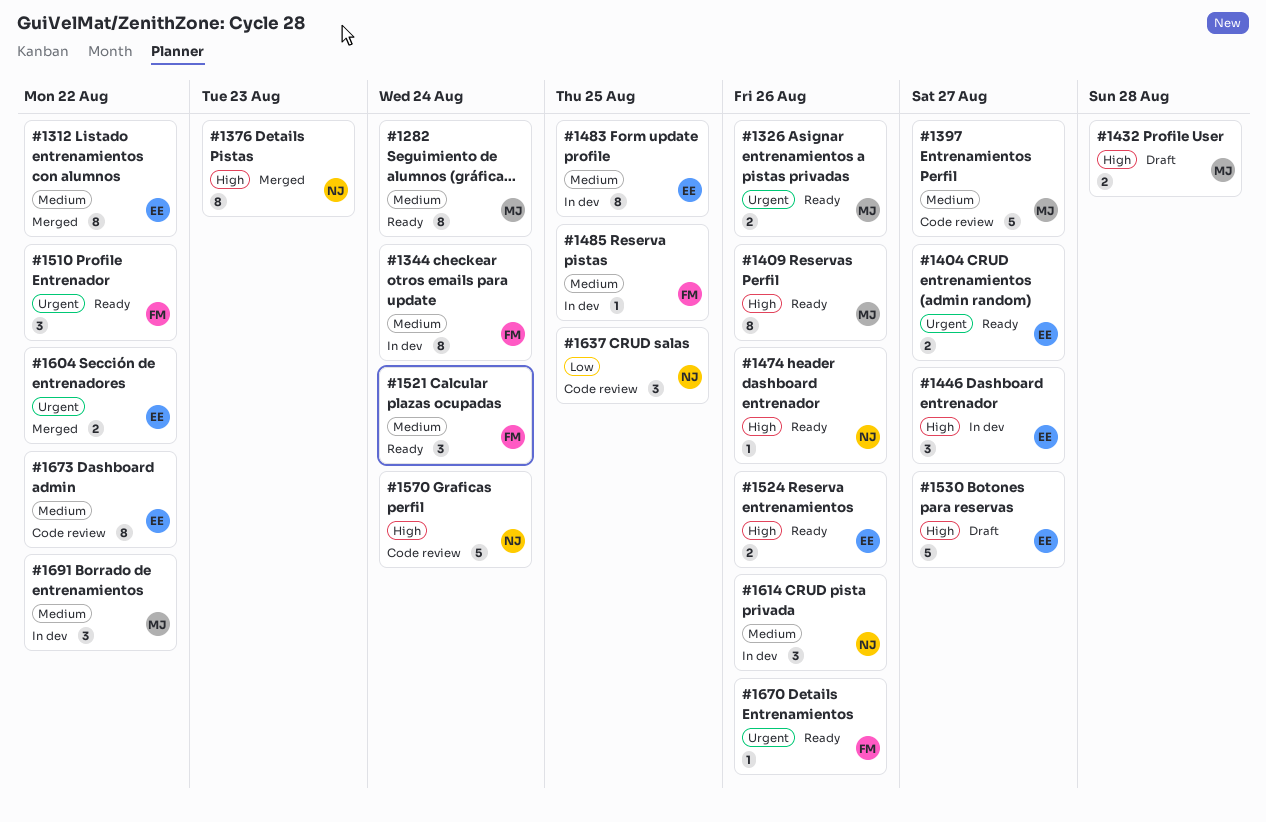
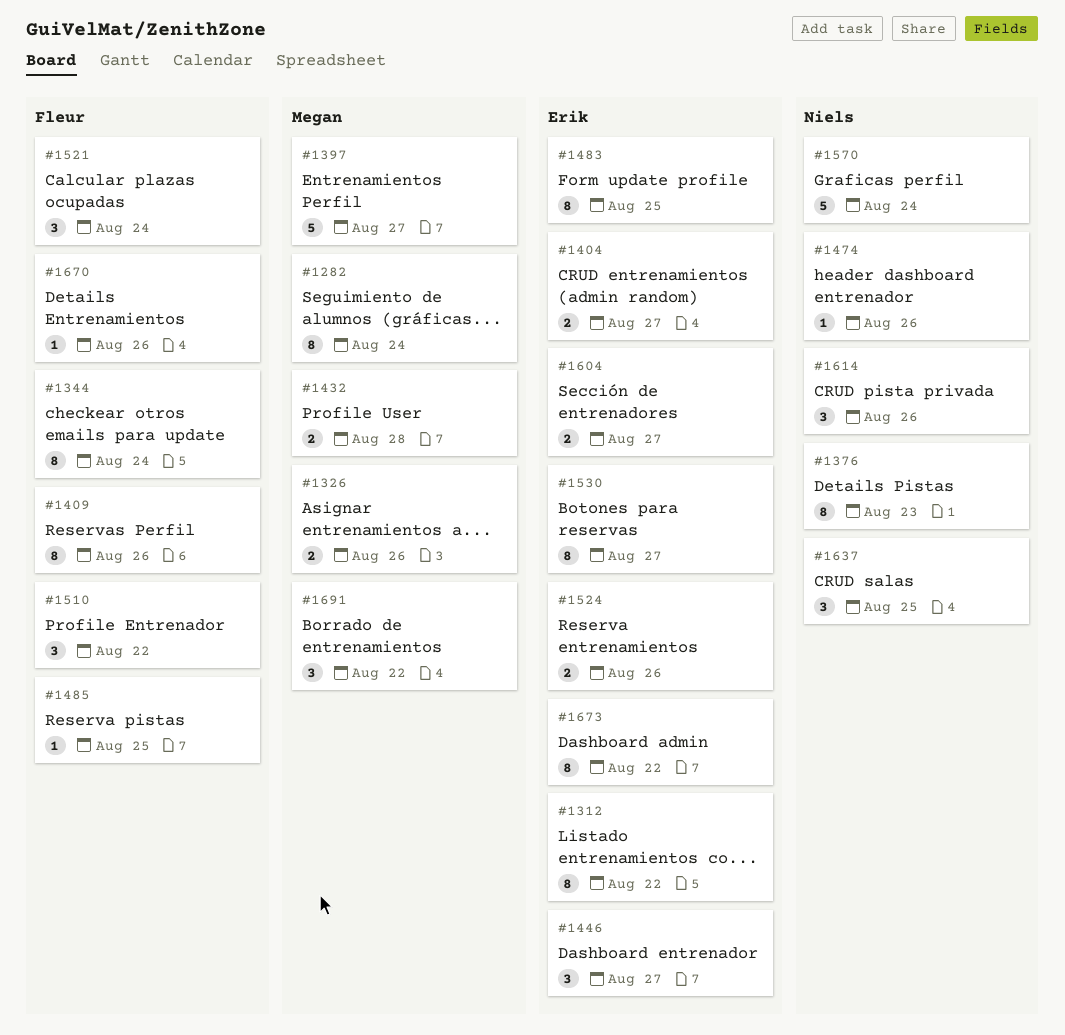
#1409, owner: Megan -> Fleur
#1530, estimate: 5 -> 8
#1604, due: Aug 22 -> Aug 27

